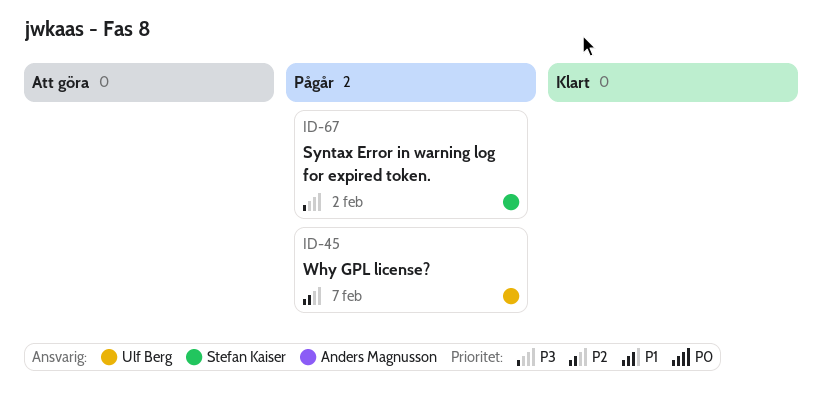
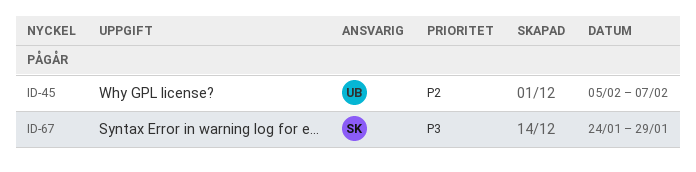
ID-67, due: Feb 2 -> Jan 29

